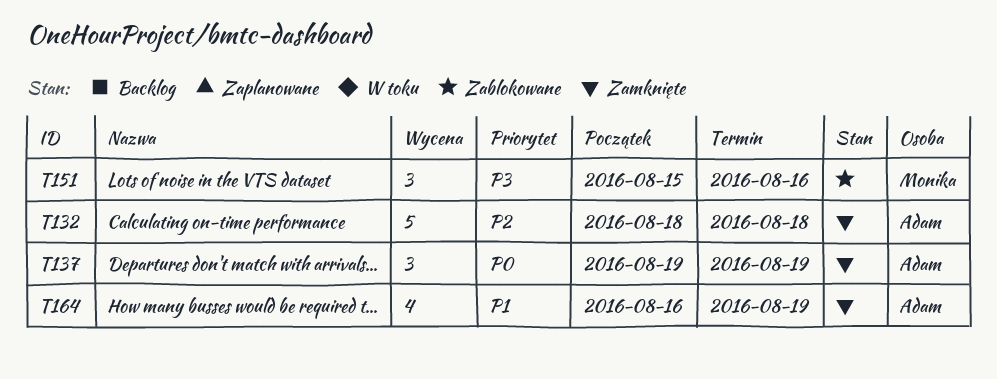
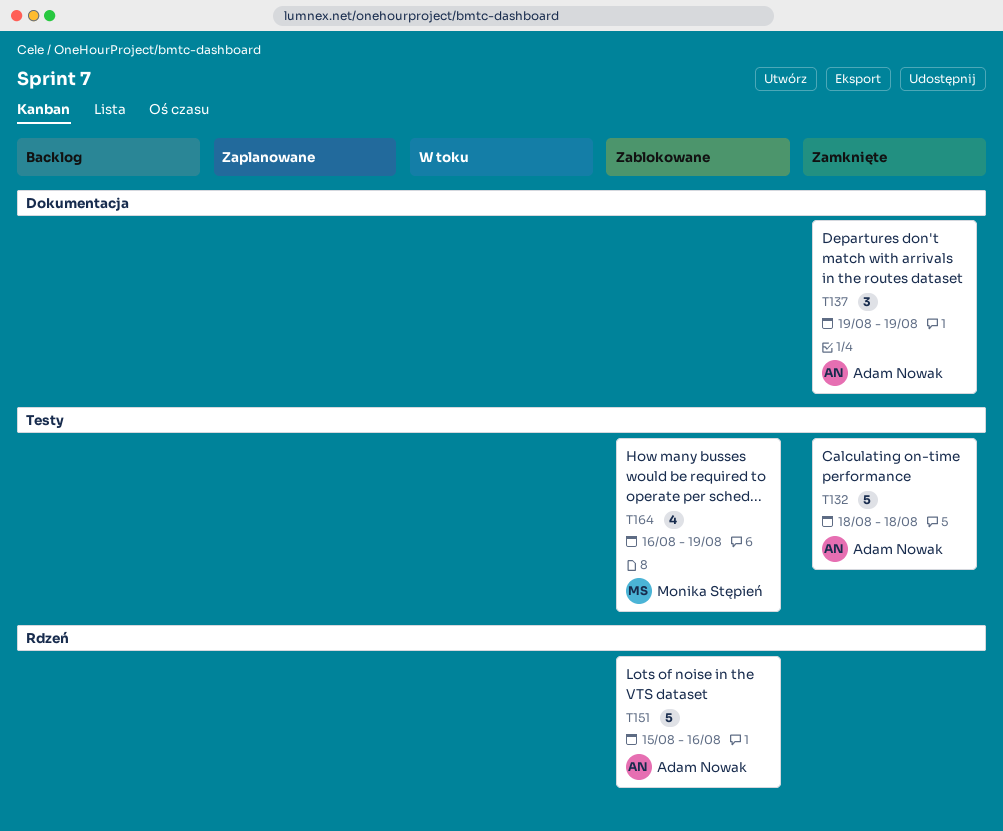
T151, owner: Monika Stępień -> Adam Nowak
T151, estimate: 3 -> 5
T164, status: Zamknięte -> Zablokowane
T164, owner: Adam Nowak -> Monika Stępień

